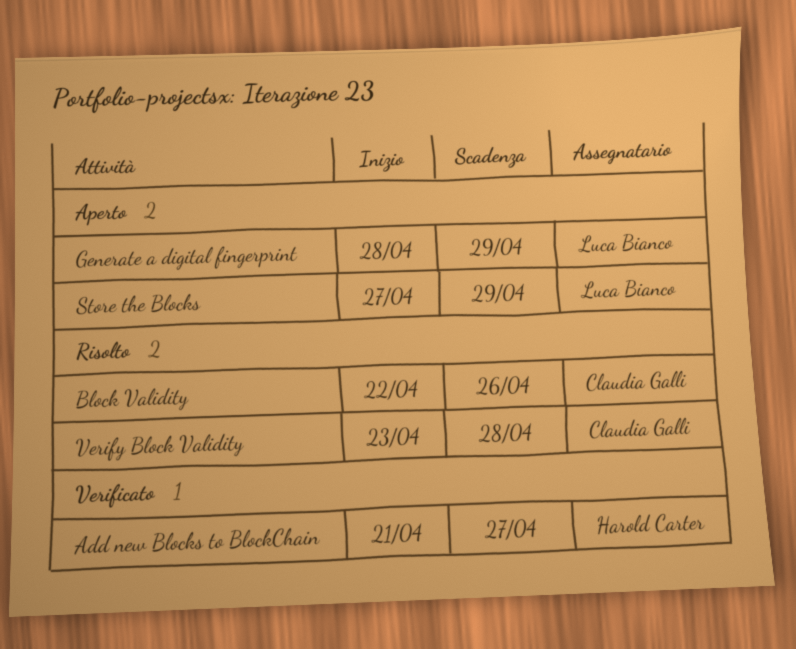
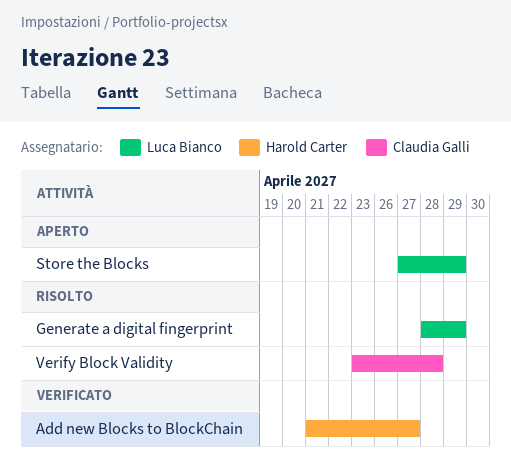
Block Validity: present -> none
Generate a digital fingerprint, status: Aperto -> Risolto

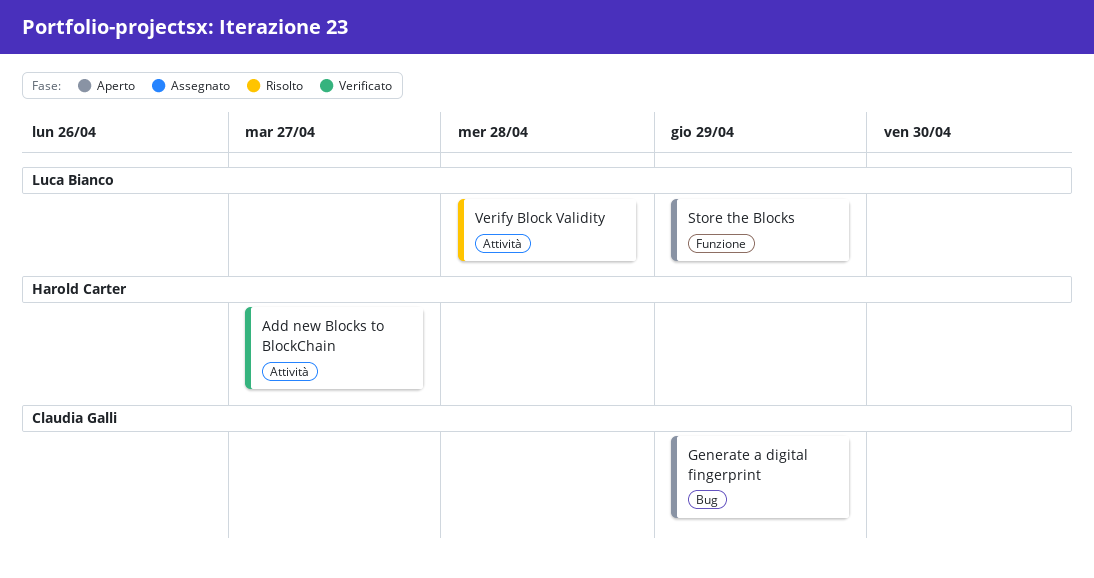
Generate a digital fingerprint, status: Risolto -> Aperto
Generate a digital fingerprint, owner: Luca Bianco -> Claudia Galli
Verify Block Validity, owner: Claudia Galli -> Luca Bianco

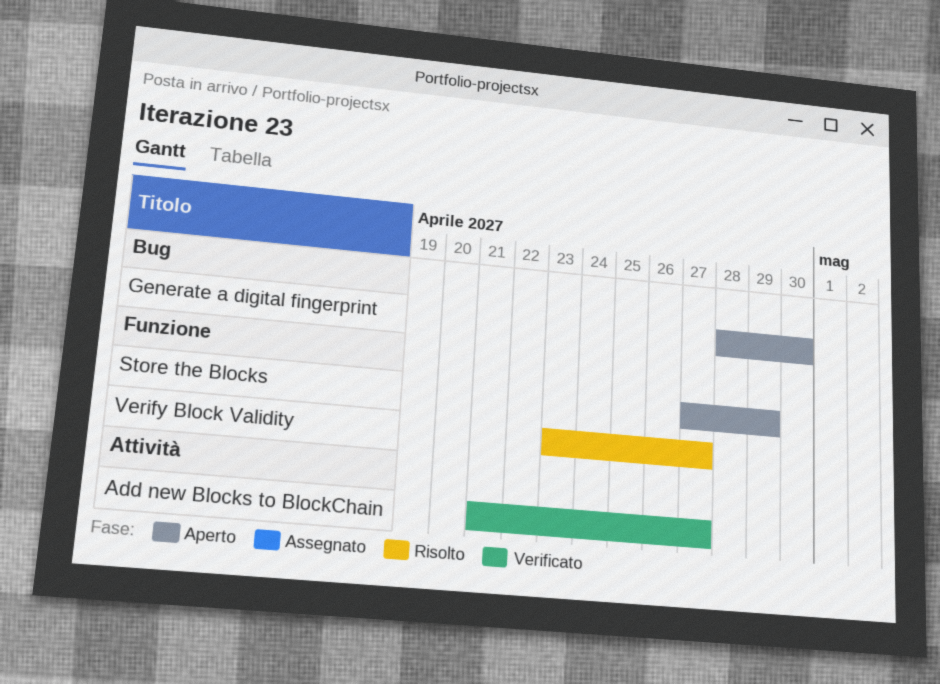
Generate a digital fingerprint, due: Apr 29 -> Apr 30
Verify Block Validity, label: Attività -> Funzione
Verify Block Validity, due: Apr 28 -> Apr 27

